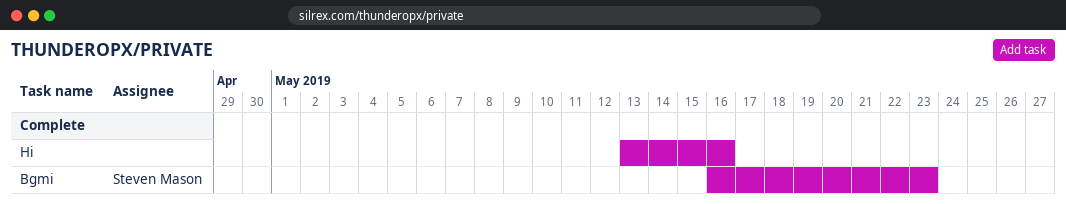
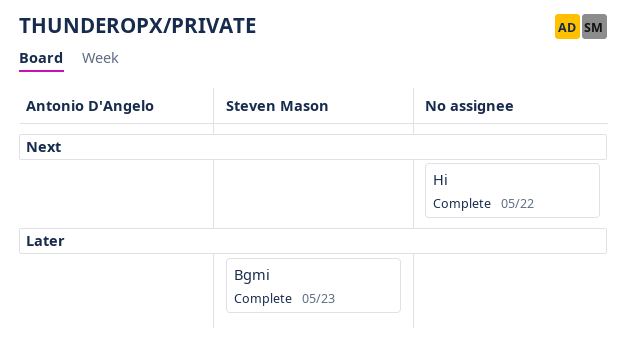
Hi, due: May 16 -> May 22

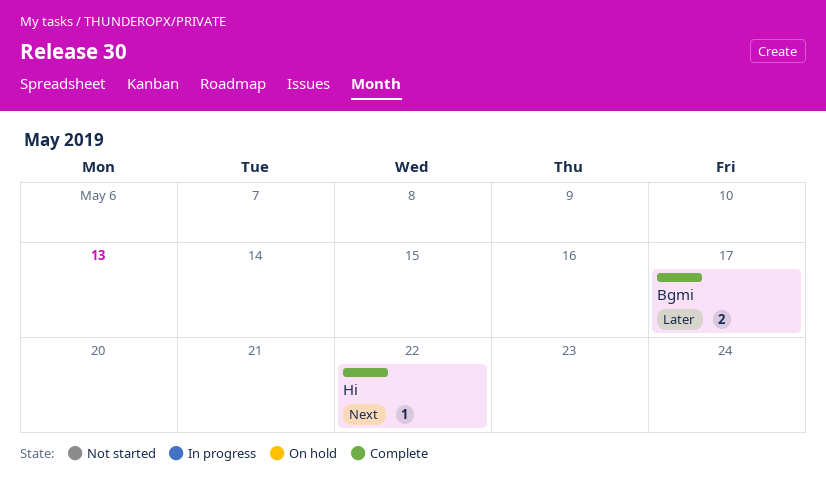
Bgmi, due: May 23 -> May 17

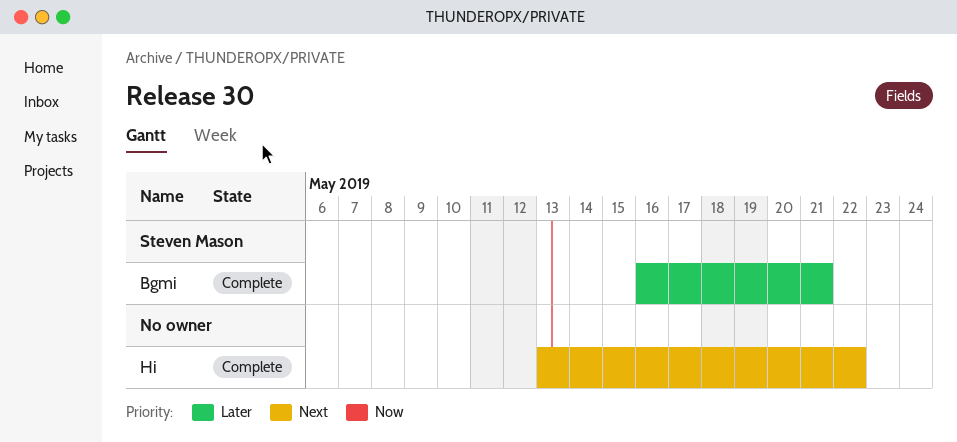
Bgmi, due: May 17 -> May 21

